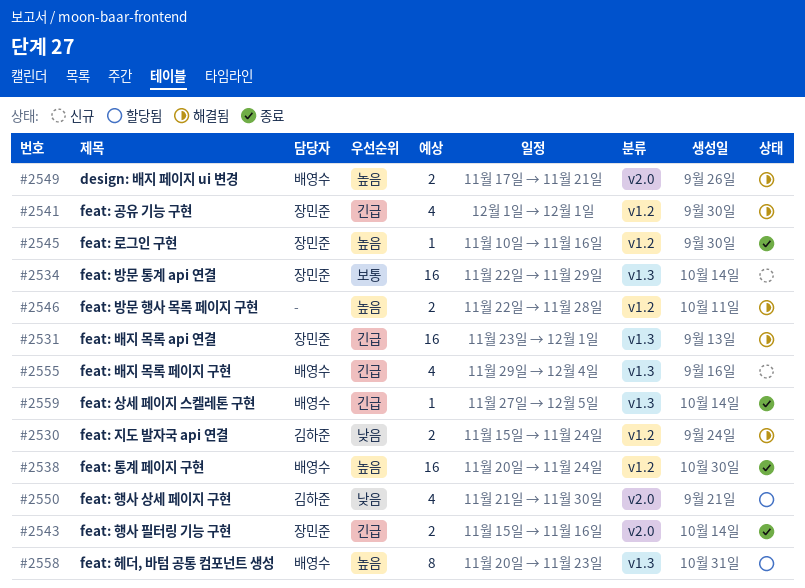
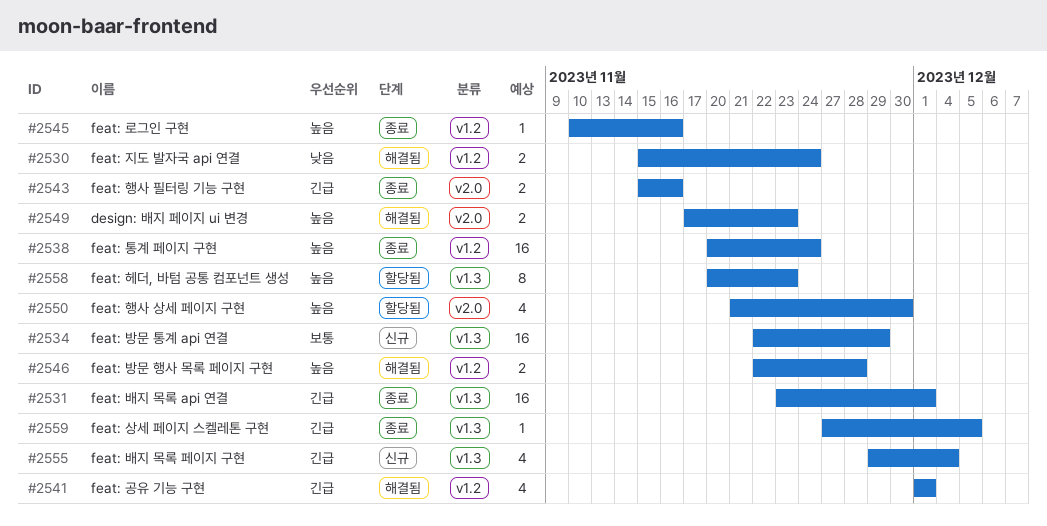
#2531, status: 해결됨 -> 종료
#2549, due: Nov 21 -> Nov 23
#2550, priority: 낮음 -> 높음

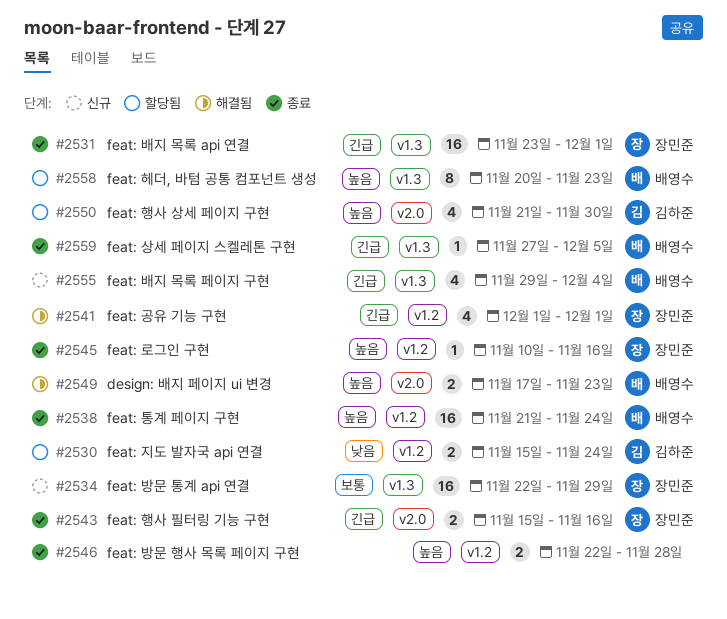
#2530, status: 해결됨 -> 할당됨
#2538, start: Nov 20 -> Nov 21
#2546, status: 해결됨 -> 종료

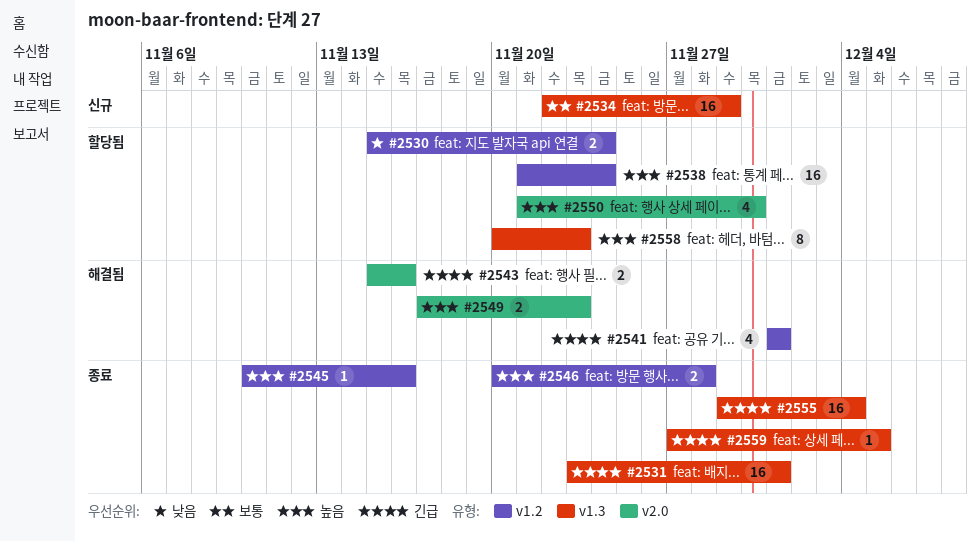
#2538, status: 종료 -> 할당됨
#2543, status: 종료 -> 해결됨
#2546, start: Nov 22 -> Nov 20
#2555, status: 신규 -> 종료
#2555, estimate: 4 -> 16

